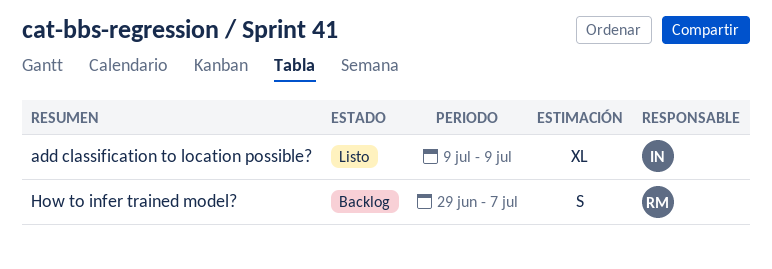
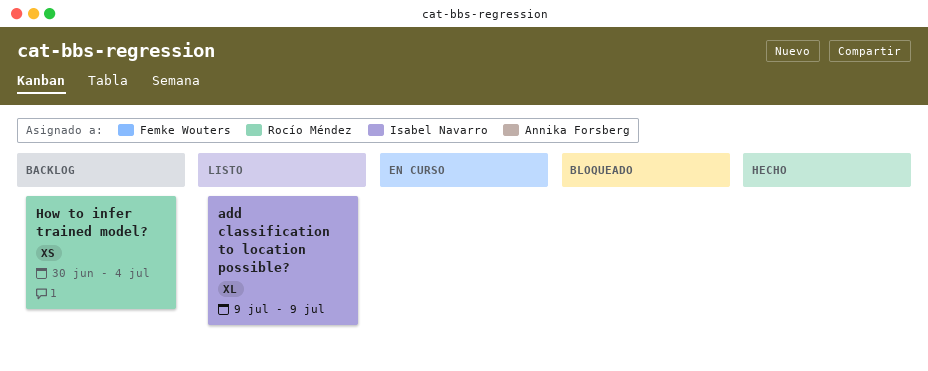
How to infer trained model?, estimate: S -> XS
How to infer trained model?, start: Jun 29 -> Jun 30
How to infer trained model?, due: Jul 7 -> Jul 4

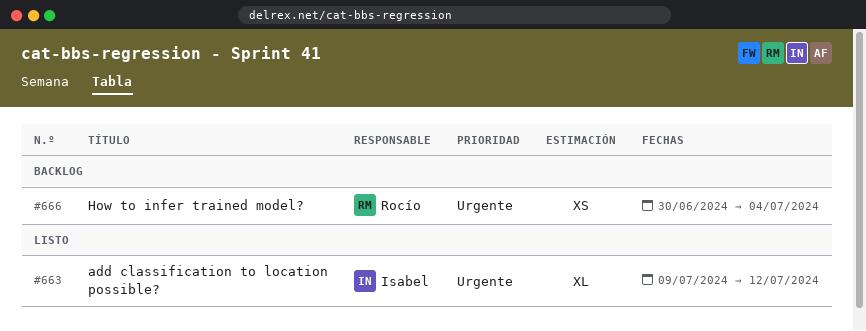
add classification to location possible?, due: Jul 9 -> Jul 12

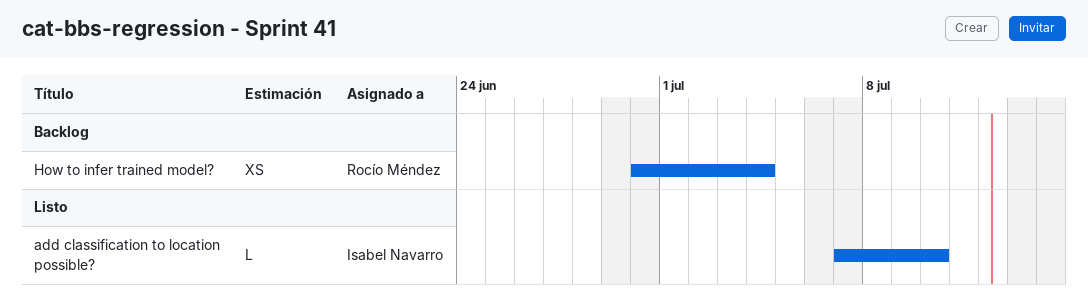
add classification to location possible?, estimate: XL -> L
add classification to location possible?, start: Jul 9 -> Jul 7
add classification to location possible?, due: Jul 12 -> Jul 10

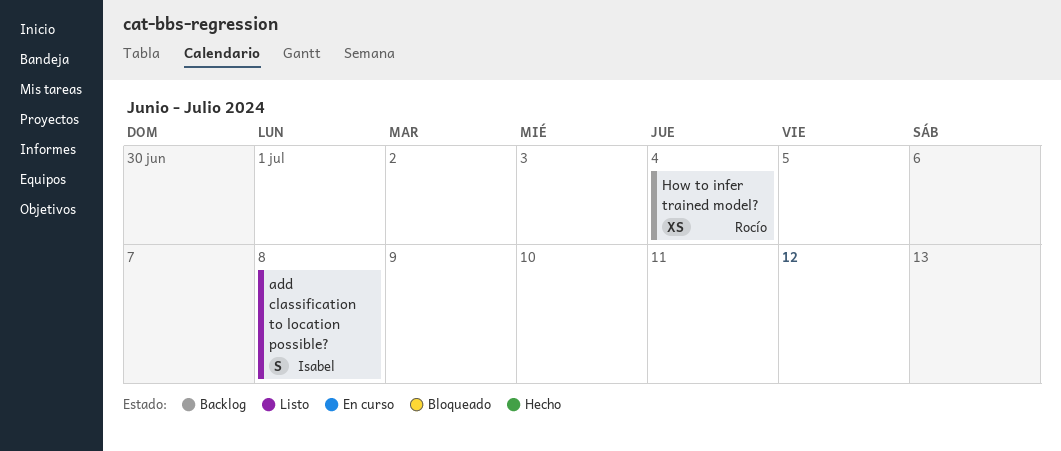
add classification to location possible?, estimate: L -> S
add classification to location possible?, due: Jul 10 -> Jul 8

